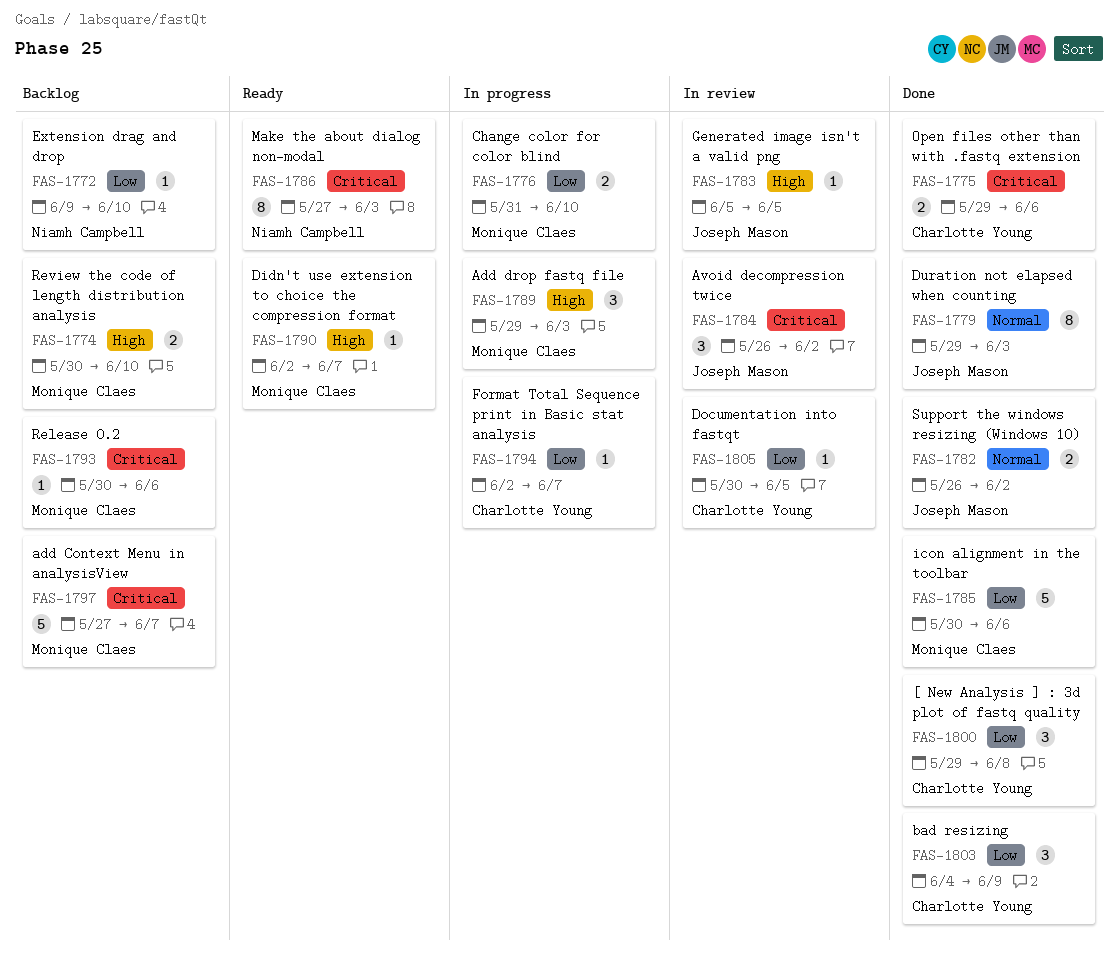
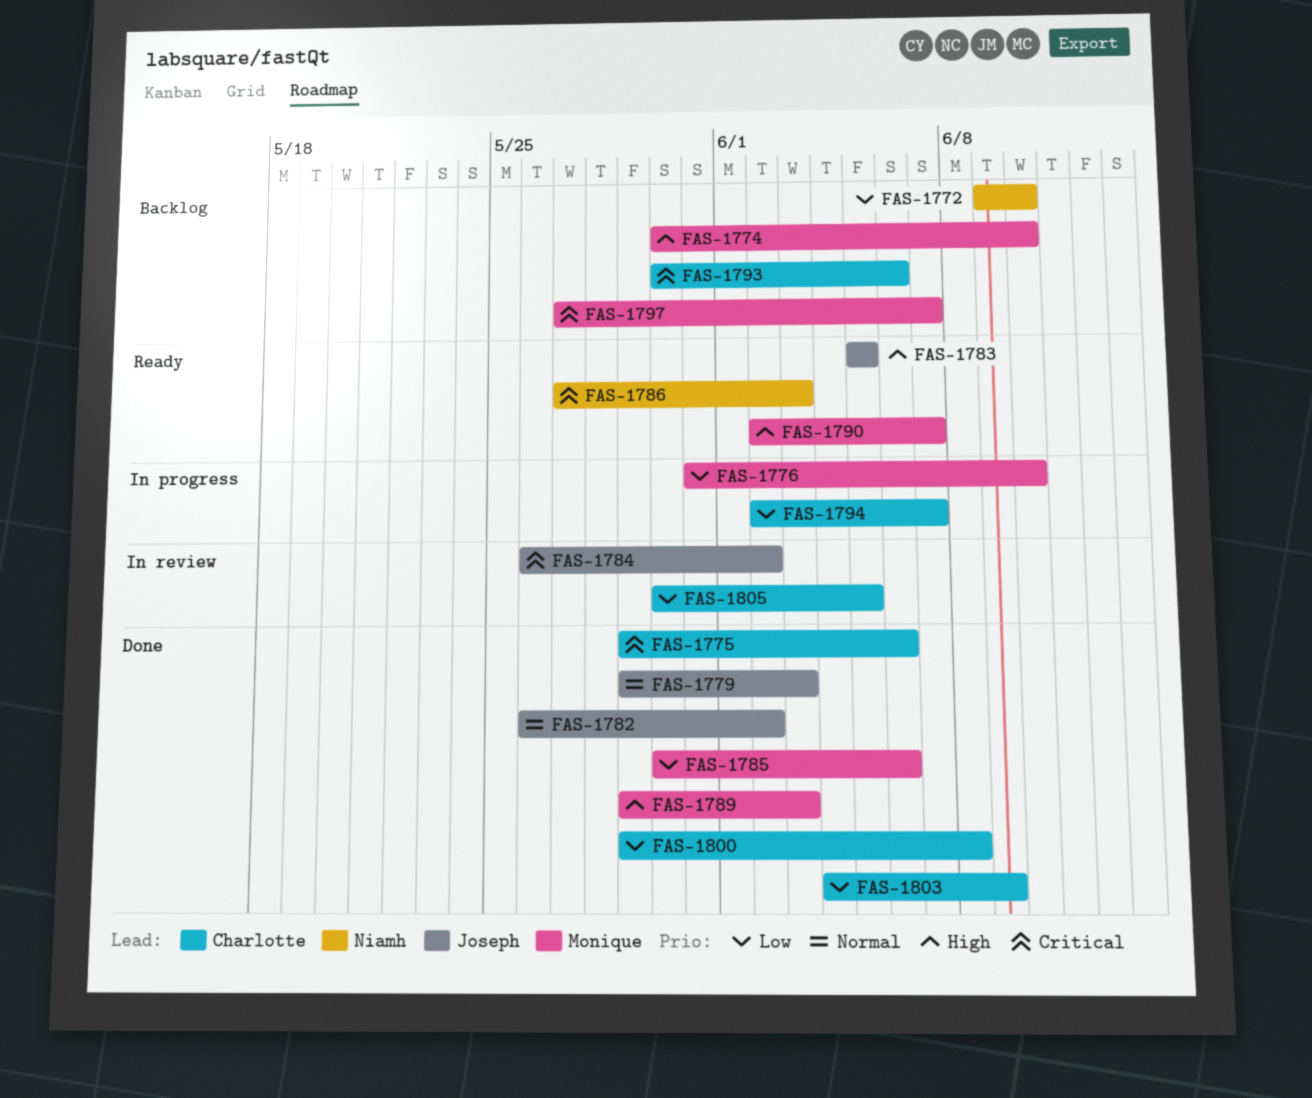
FAS-1783, status: In review -> Ready
FAS-1789, status: In progress -> Done
FAS-1793, owner: Monique Claes -> Charlotte Young

